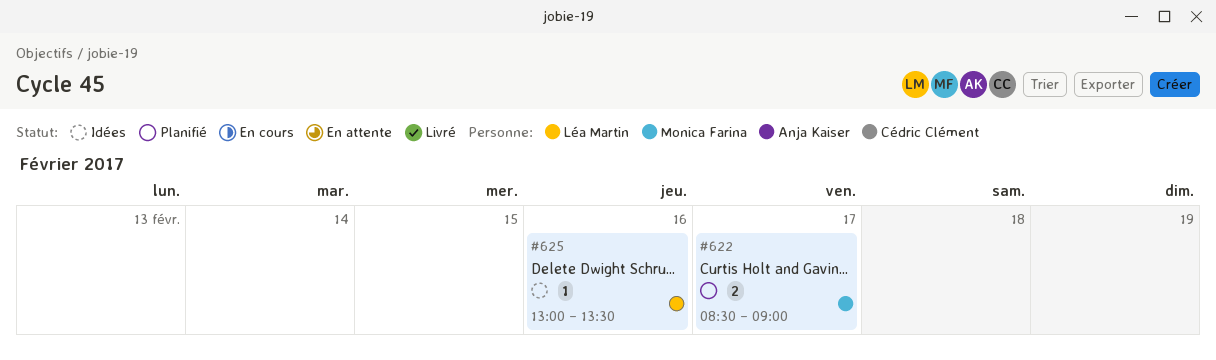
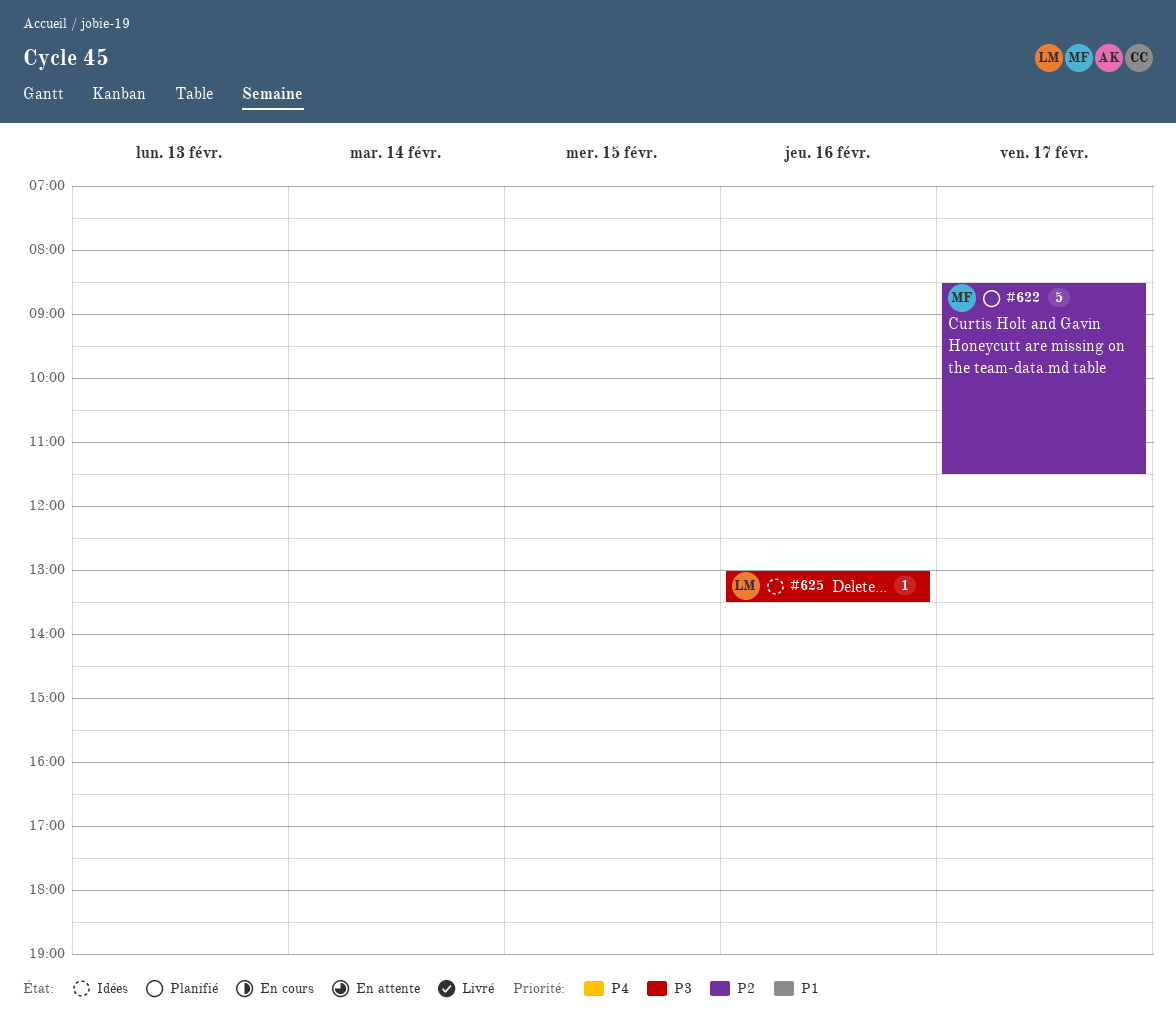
#622, estimate: 2 -> 5
#622, ends: 09:00 -> 11:30

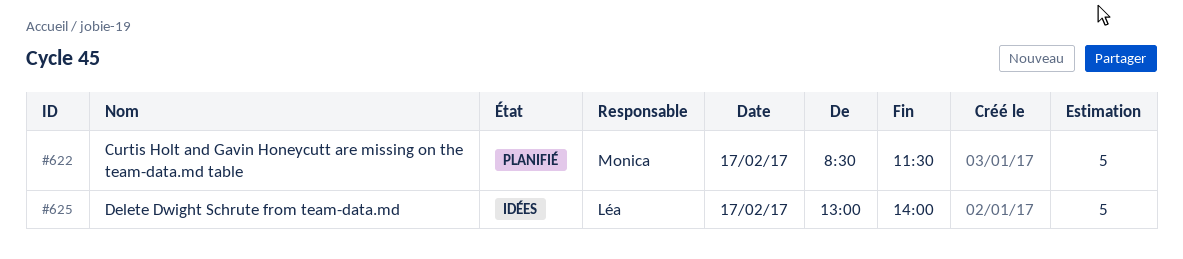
#625, estimate: 1 -> 5
#625, day: Feb 16 -> Feb 17
#625, ends: 13:30 -> 14:00

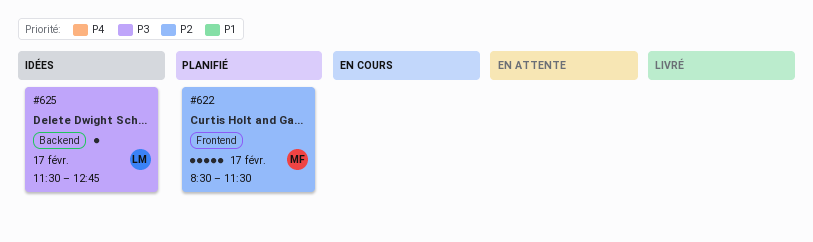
#625, estimate: 5 -> 1
#625, begins: 13:00 -> 11:30
#625, ends: 14:00 -> 12:45

